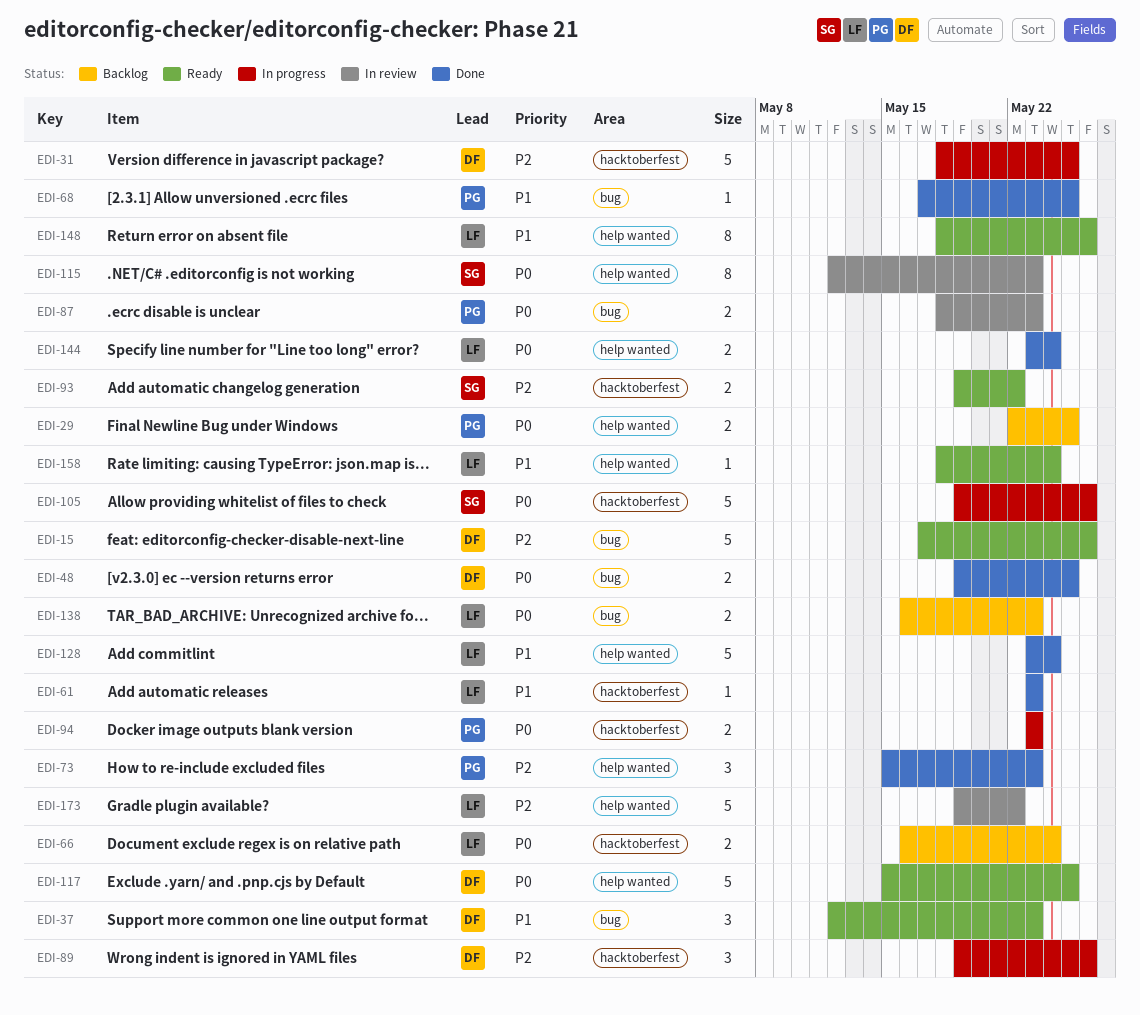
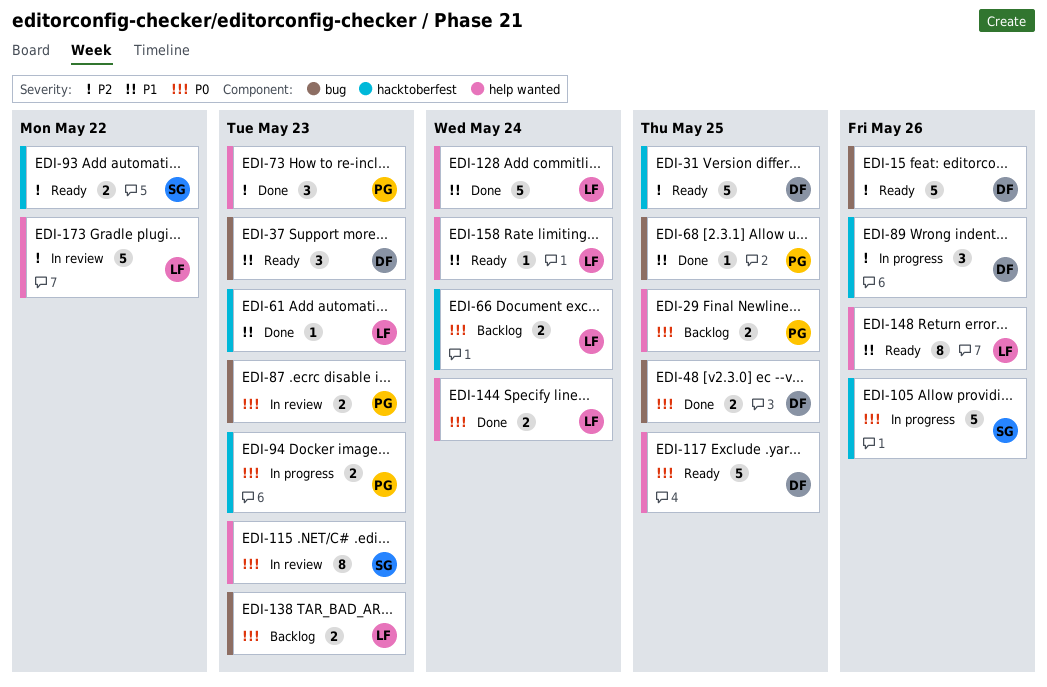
EDI-31, status: In progress -> Ready

